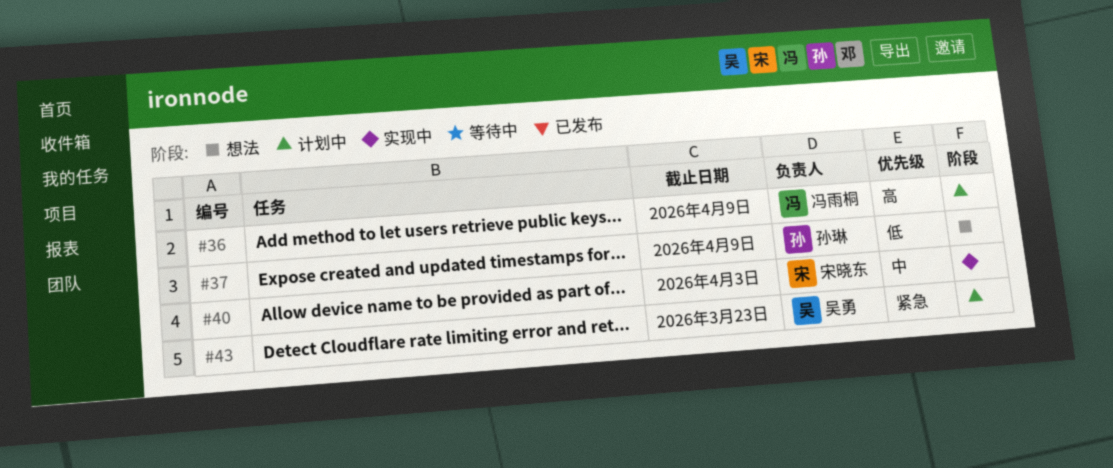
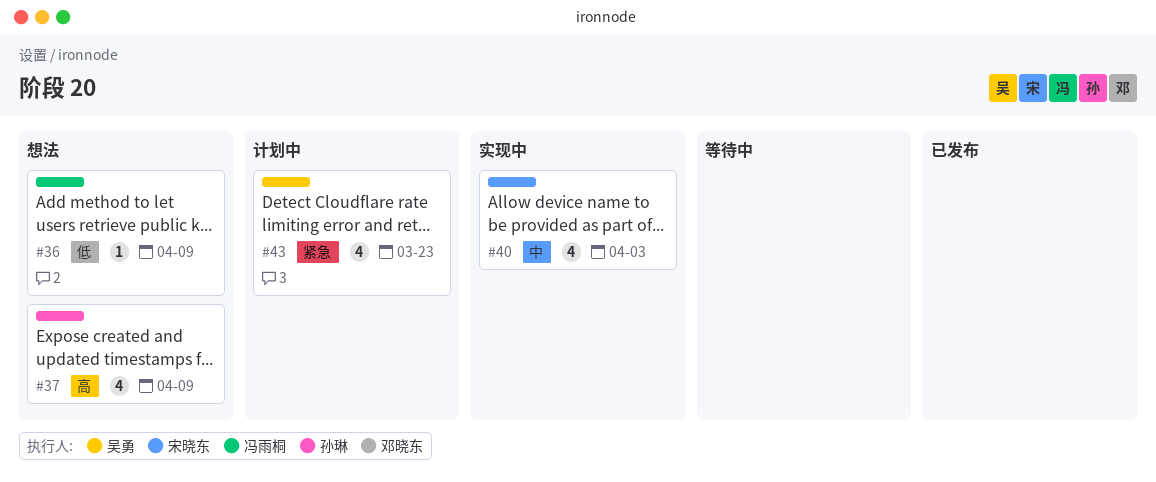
#36, status: 计划中 -> 想法
#36, priority: 高 -> 低
#37, priority: 低 -> 高

